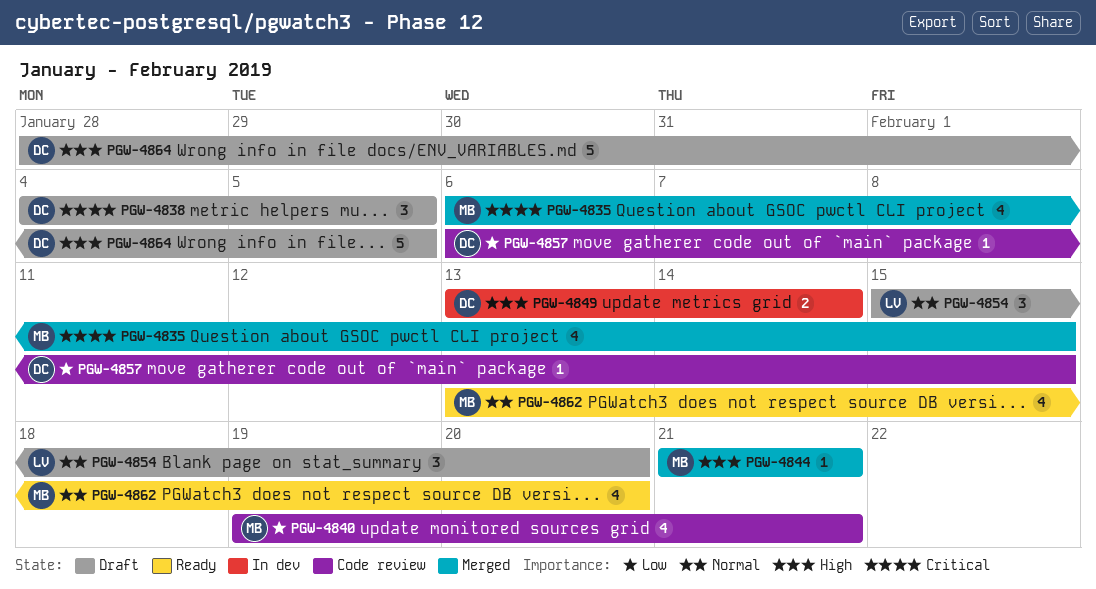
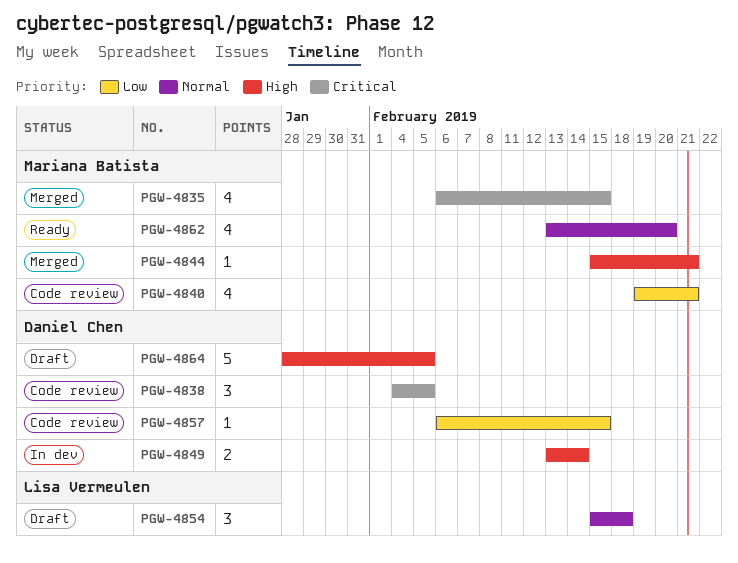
PGW-4838, status: Draft -> Code review
PGW-4844, start: Feb 21 -> Feb 15
PGW-4854, due: Feb 20 -> Feb 18

